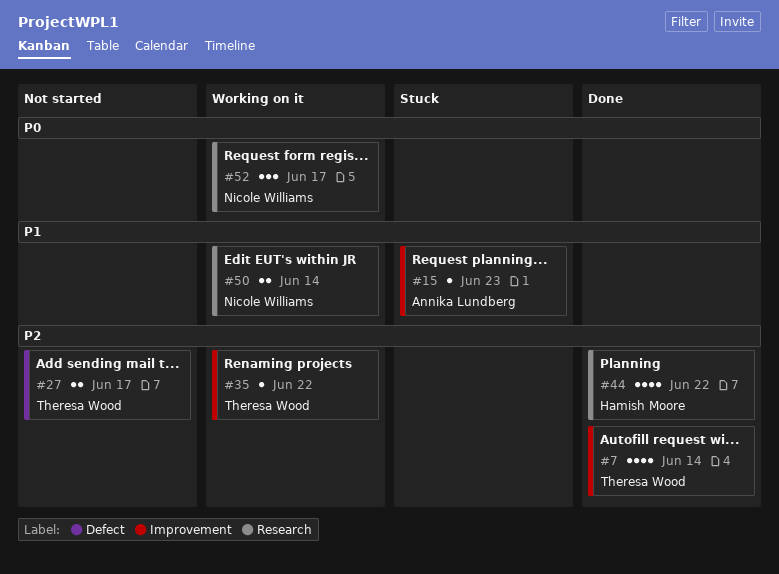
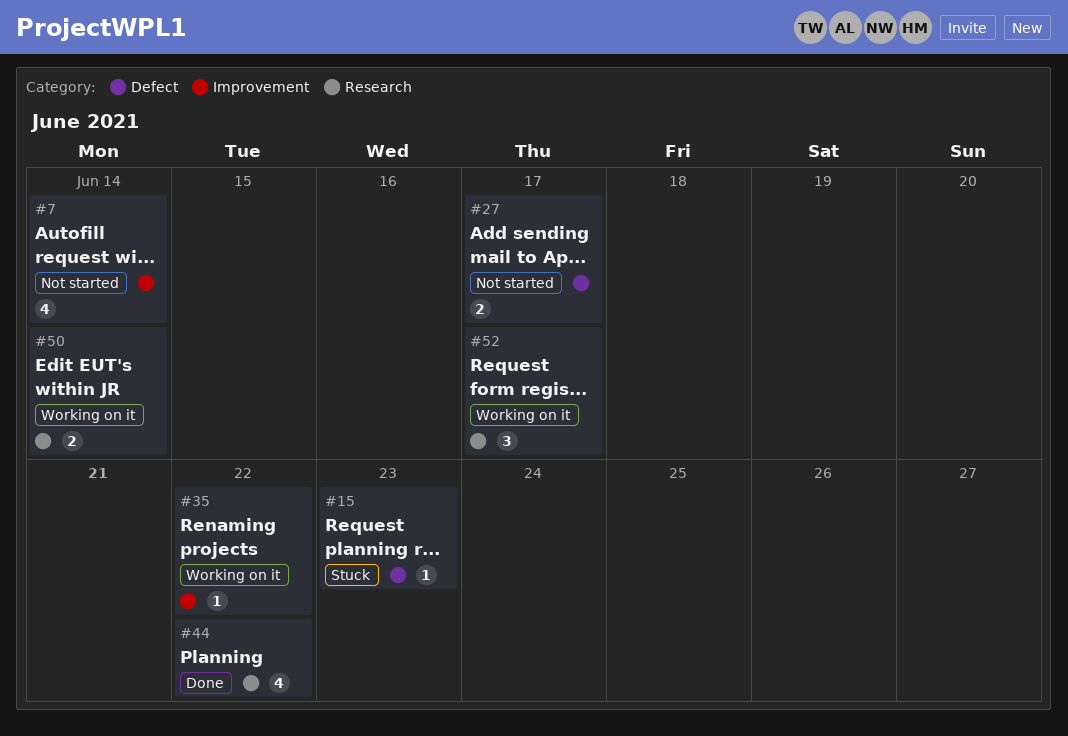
#7, status: Done -> Not started
#15, label: Improvement -> Defect

